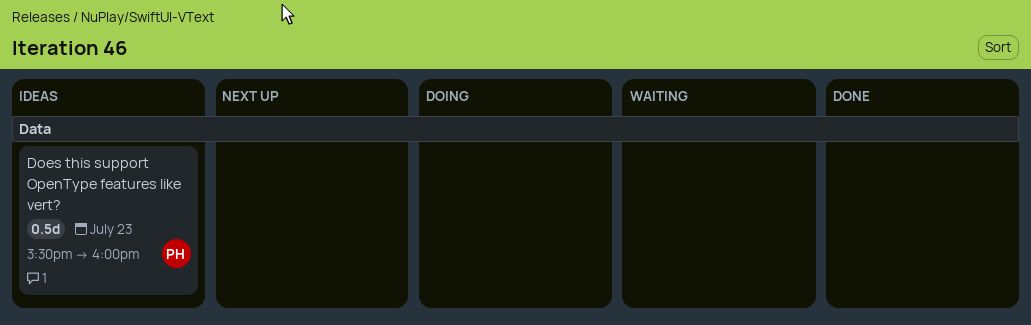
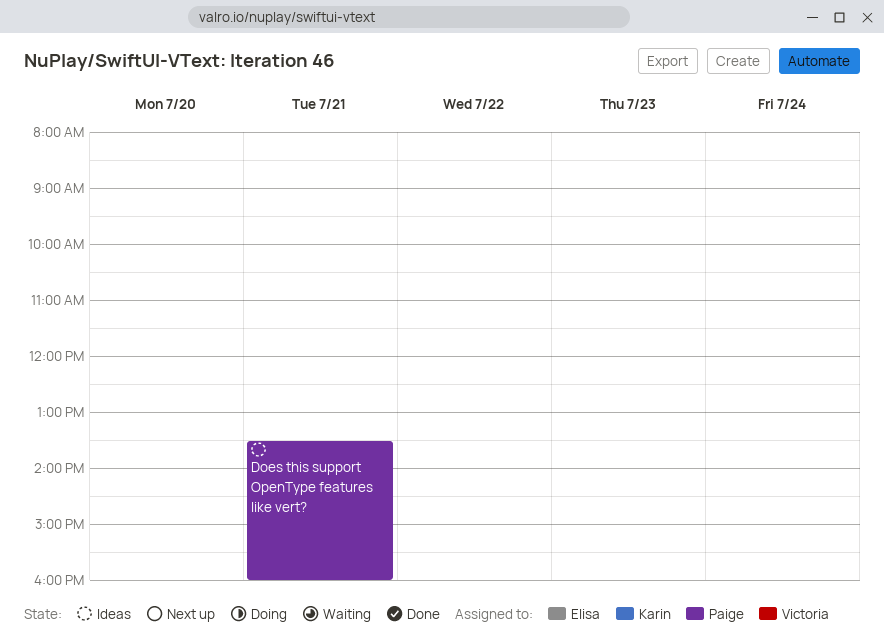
Does this support OpenType features like vert?, day: Jul 23 -> Jul 21
Does this support OpenType features like vert?, begins: 15:30 -> 13:30

